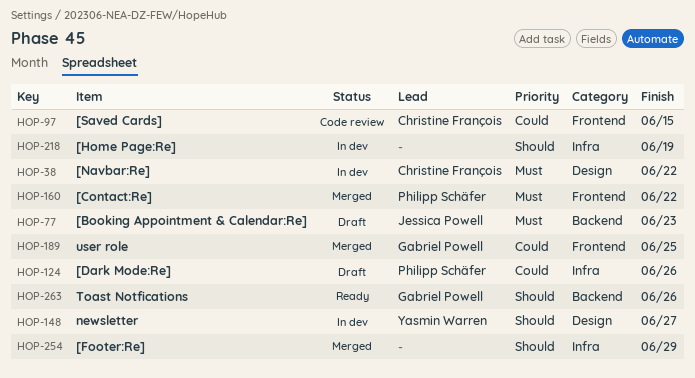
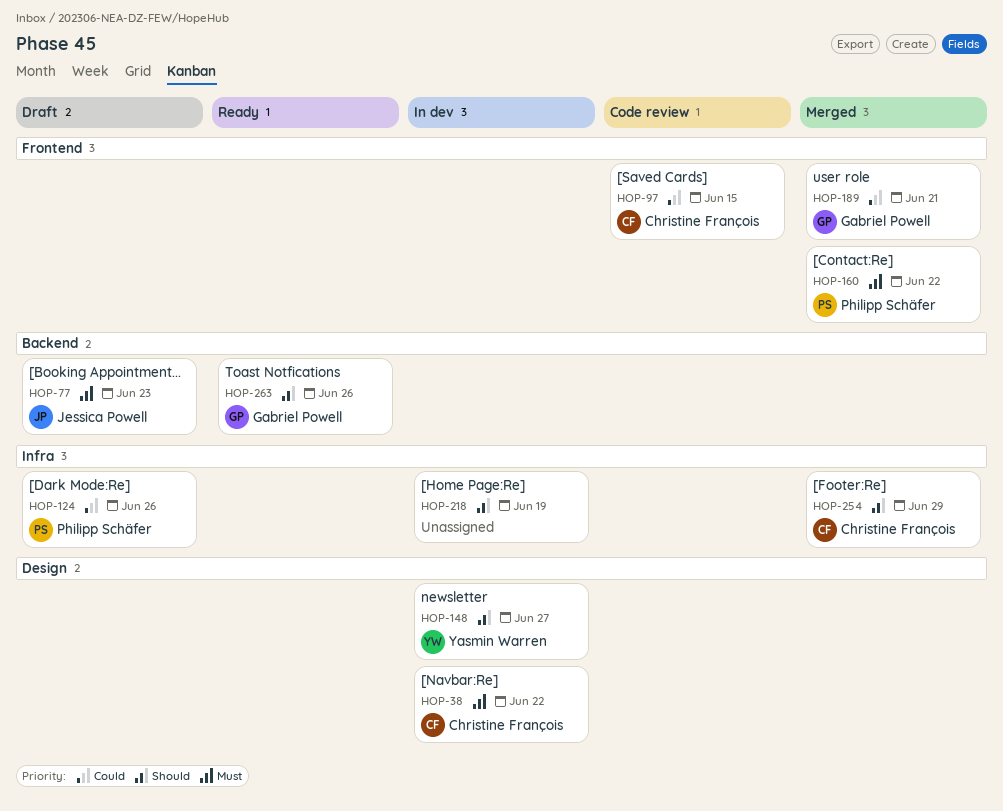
HOP-189, due: Jun 25 -> Jun 21
HOP-254, owner: none -> Christine François

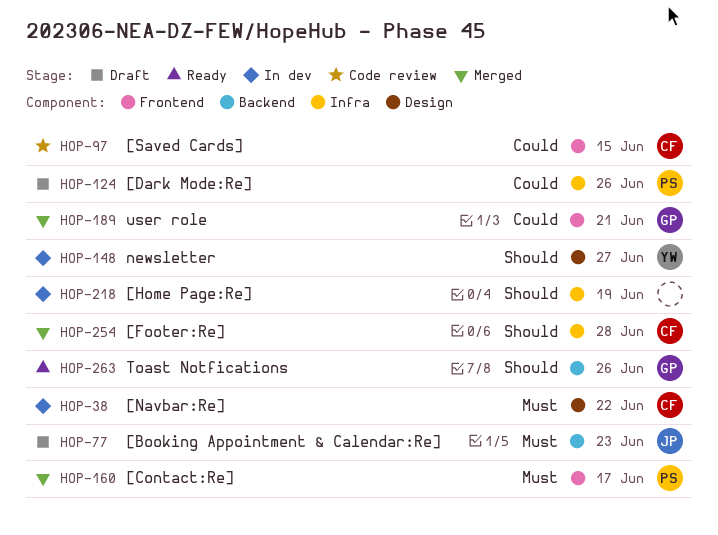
HOP-160, due: Jun 22 -> Jun 17
HOP-254, due: Jun 29 -> Jun 28

